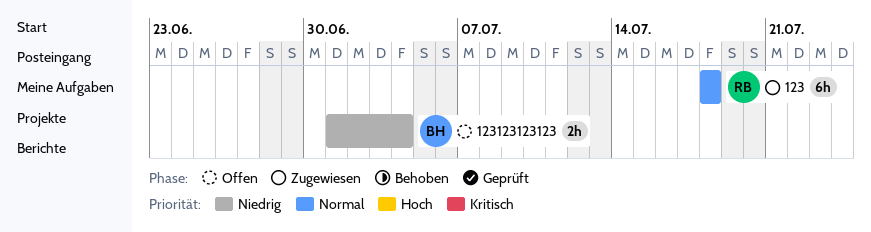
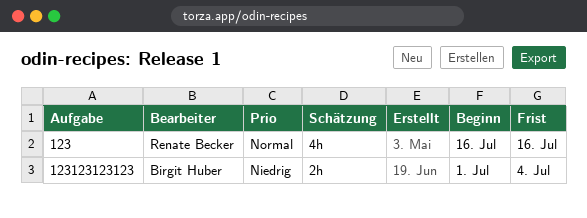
123, estimate: 6h -> 4h
123, start: Jul 18 -> Jul 16
123, due: Jul 18 -> Jul 16

